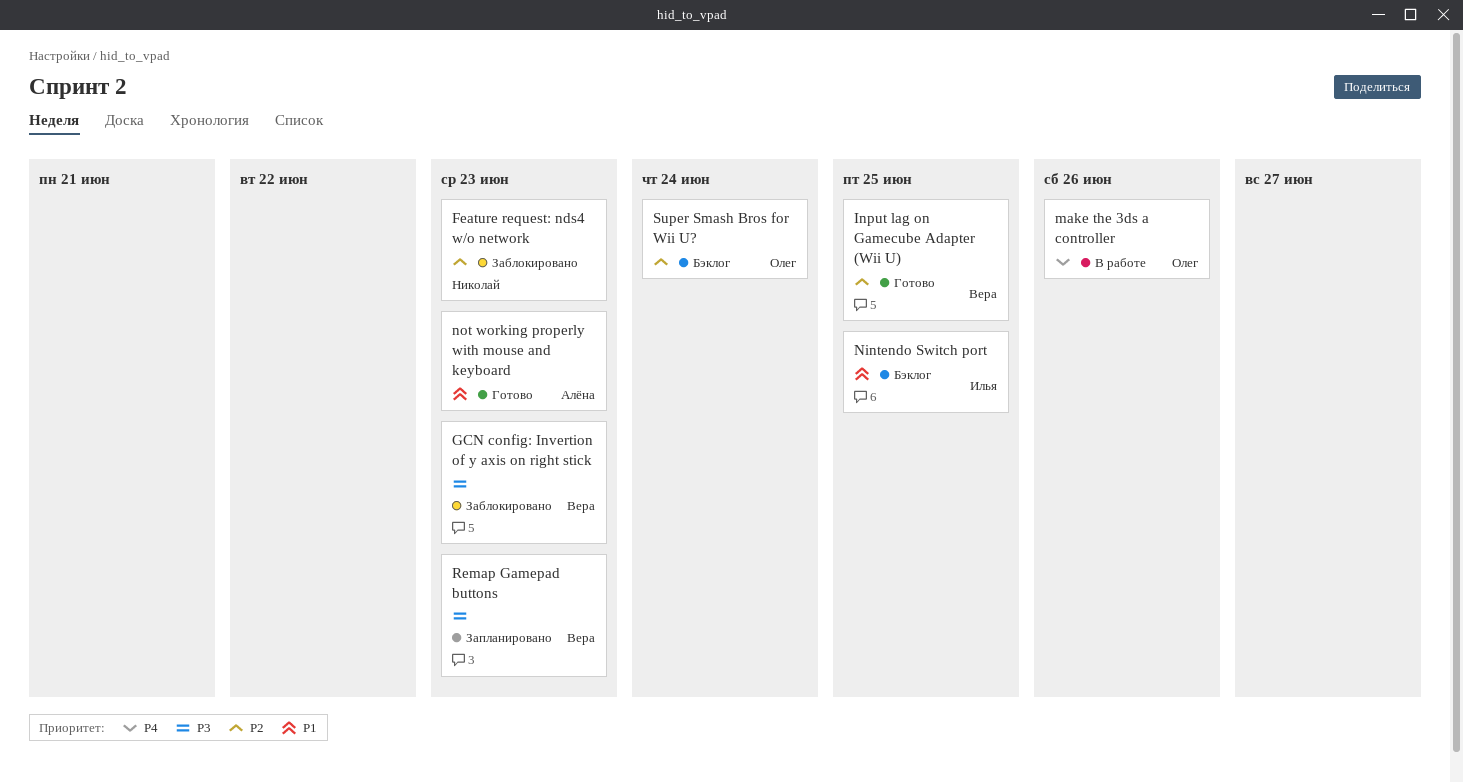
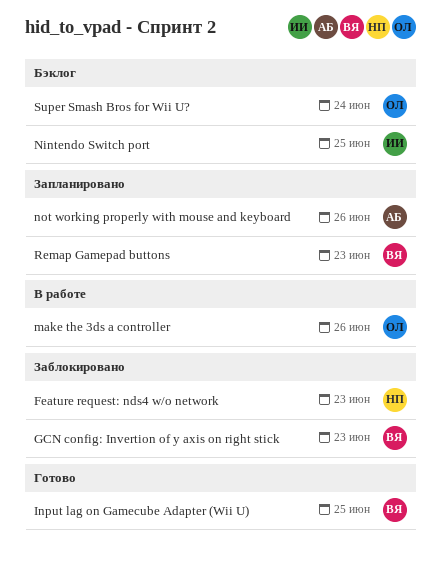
not working properly with mouse and keyboard, status: Готово -> Запланировано
not working properly with mouse and keyboard, due: Jun 23 -> Jun 26

